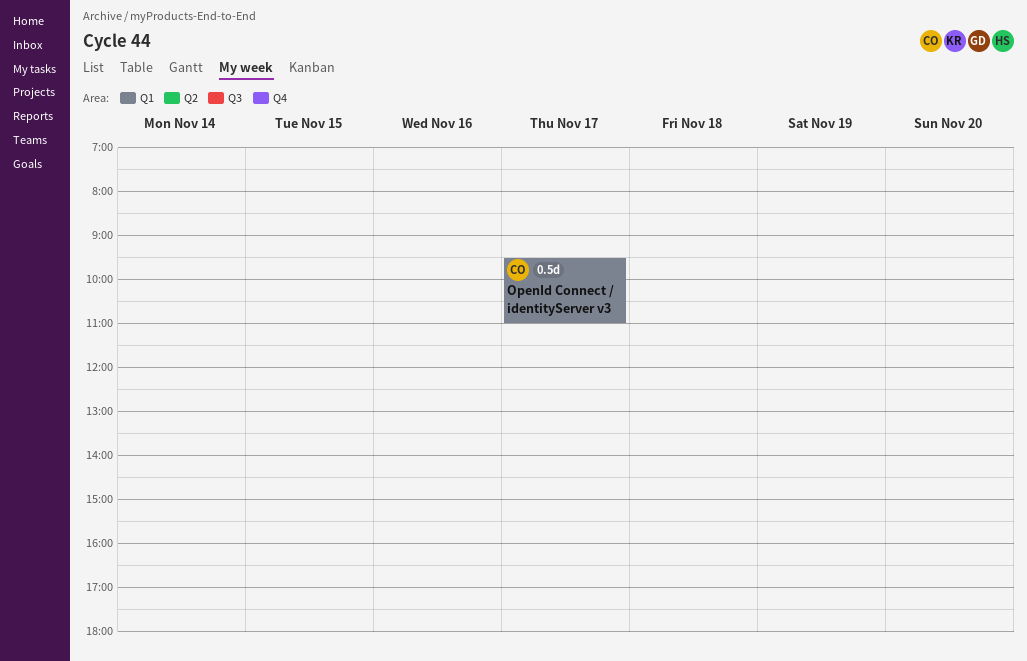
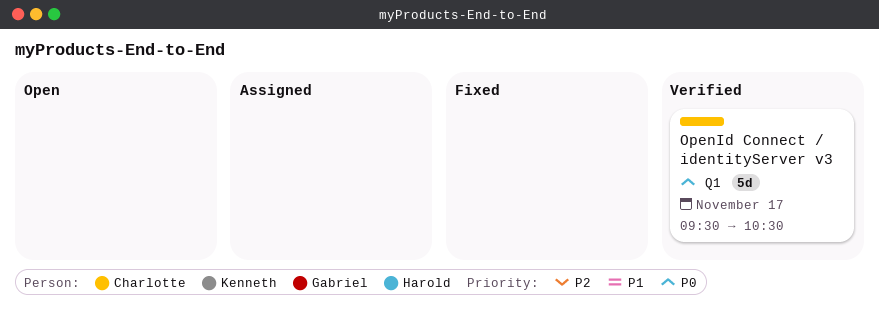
OpenId Connect / identityServer v3, estimate: 0.5d -> 5d
OpenId Connect / identityServer v3, ends: 11:00 -> 10:30

